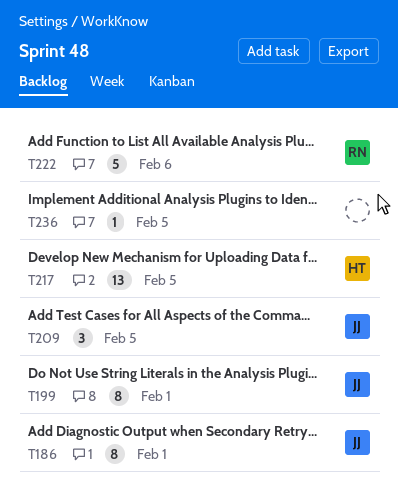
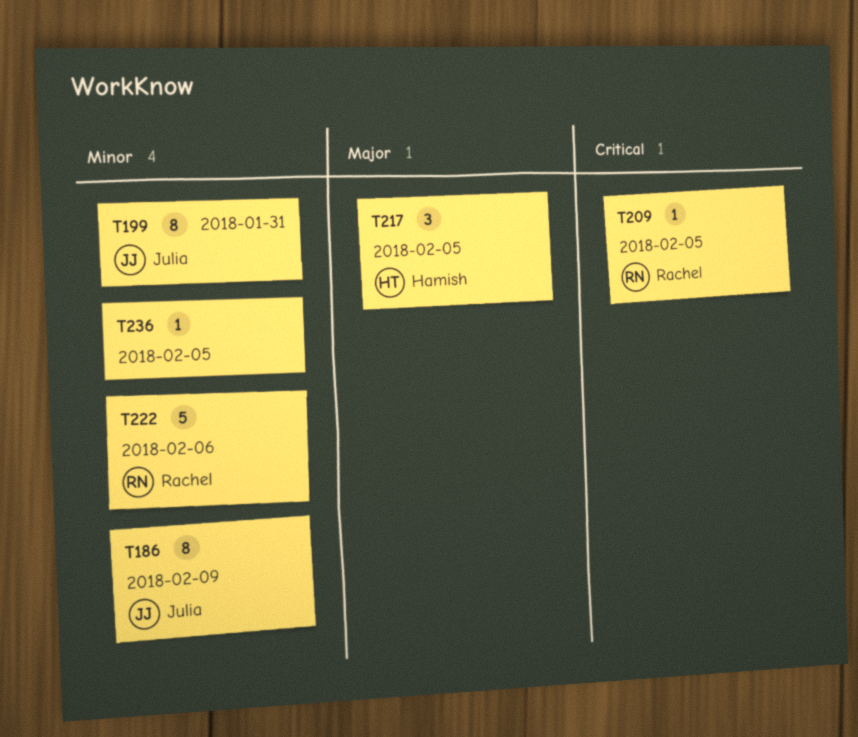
T186, due: Feb 1 -> Feb 9
T199, due: Feb 1 -> Jan 31
T209, owner: Julia -> Rachel
T209, estimate: 3 -> 1
T217, estimate: 13 -> 3

